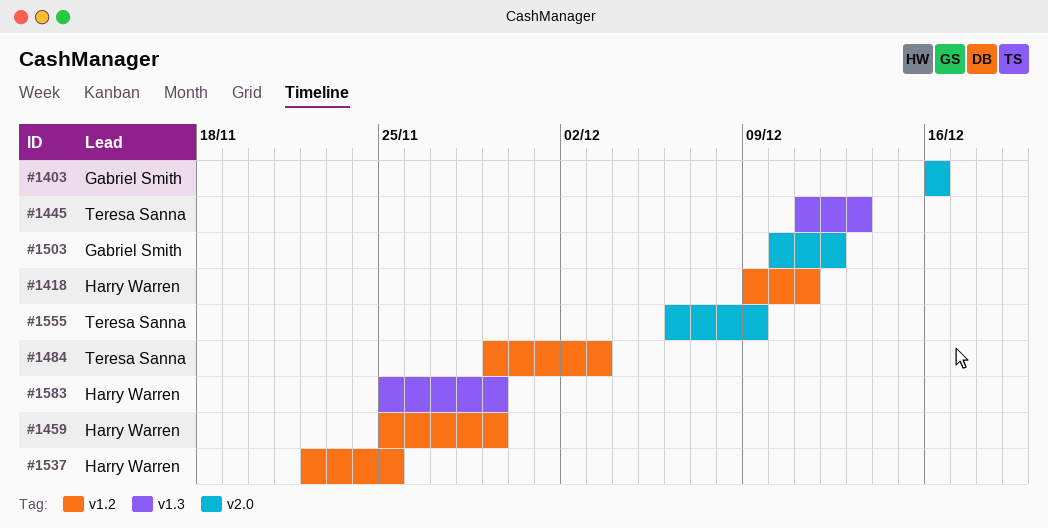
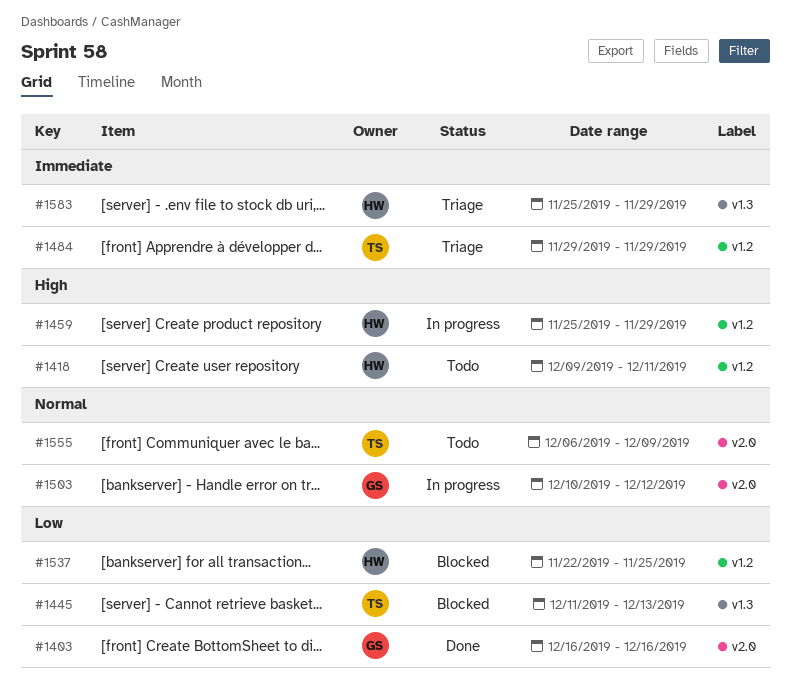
#1484, due: Dec 3 -> Nov 29

